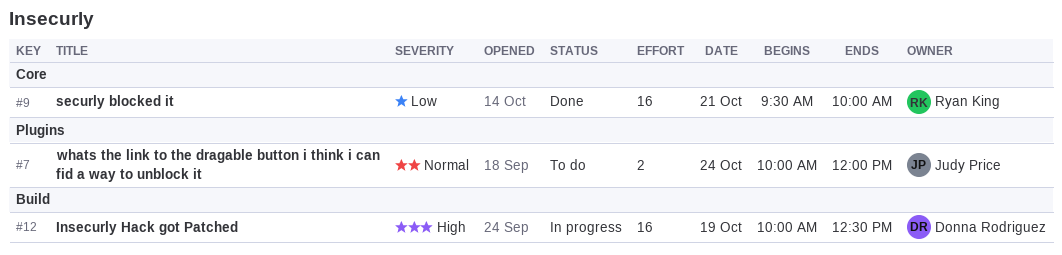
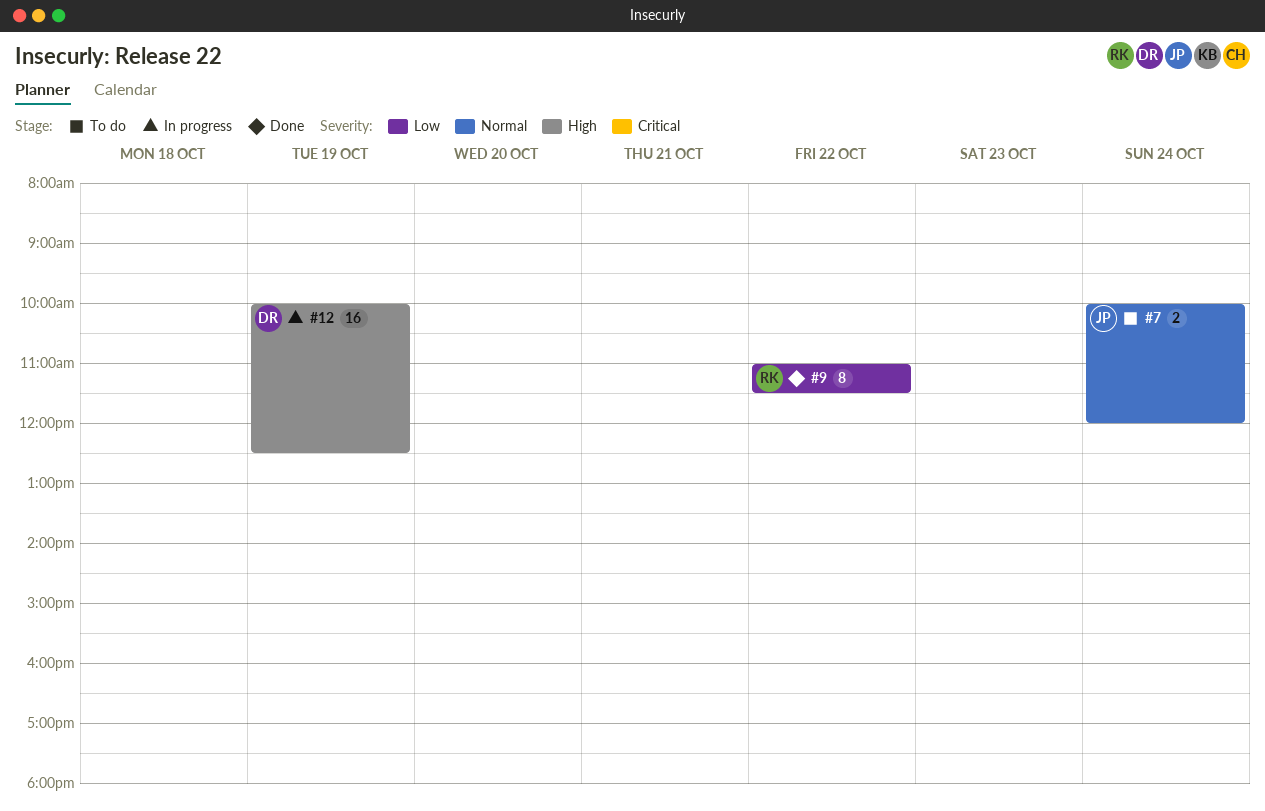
#9, estimate: 16 -> 8
#9, day: Oct 21 -> Oct 22
#9, begins: 09:30 -> 11:00
#9, ends: 10:00 -> 11:30

